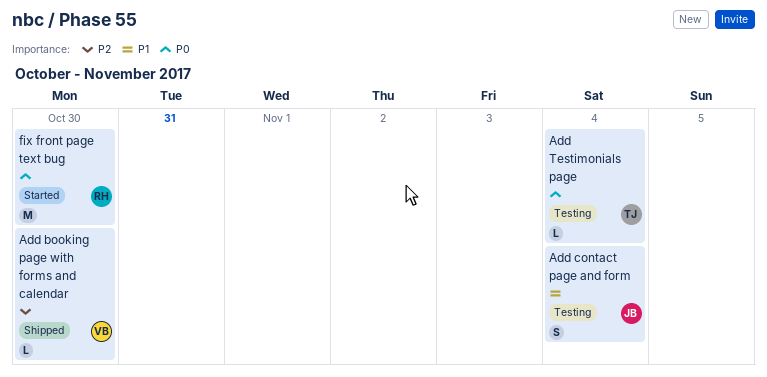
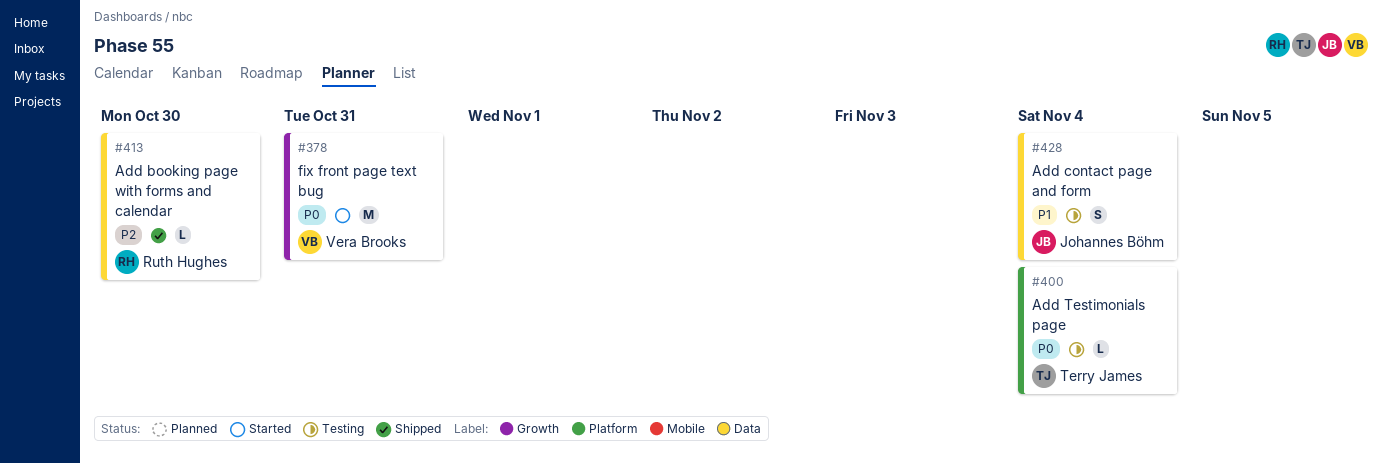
Add booking page with forms and calendar, owner: Vera Brooks -> Ruth Hughes
fix front page text bug, owner: Ruth Hughes -> Vera Brooks
fix front page text bug, due: Oct 30 -> Oct 31

